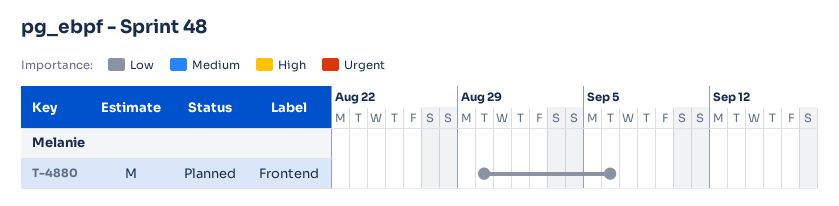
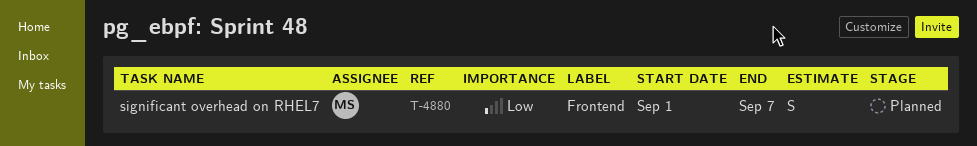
T-4880, estimate: M -> S
T-4880, start: Aug 30 -> Sep 1
T-4880, due: Sep 6 -> Sep 7

